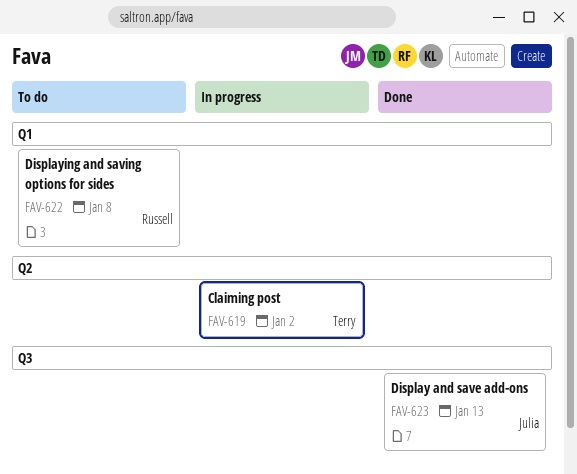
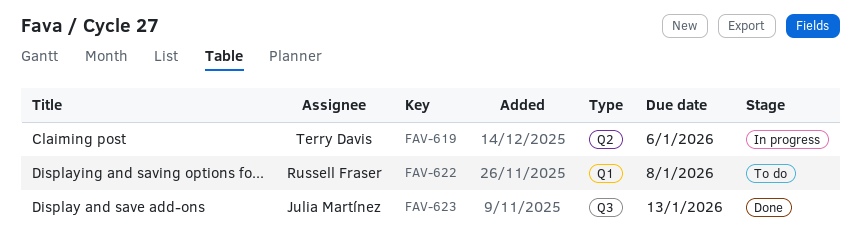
FAV-619, due: Jan 2 -> Jan 6

